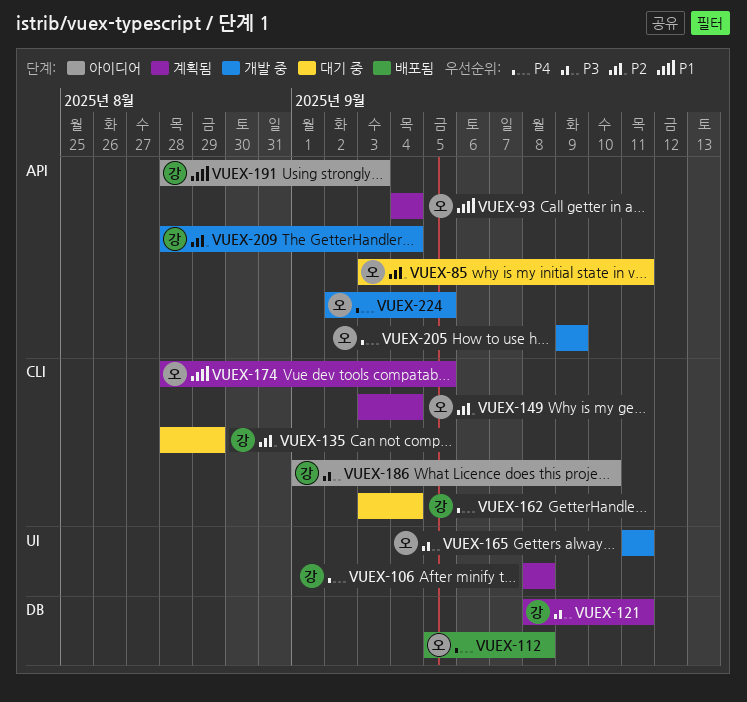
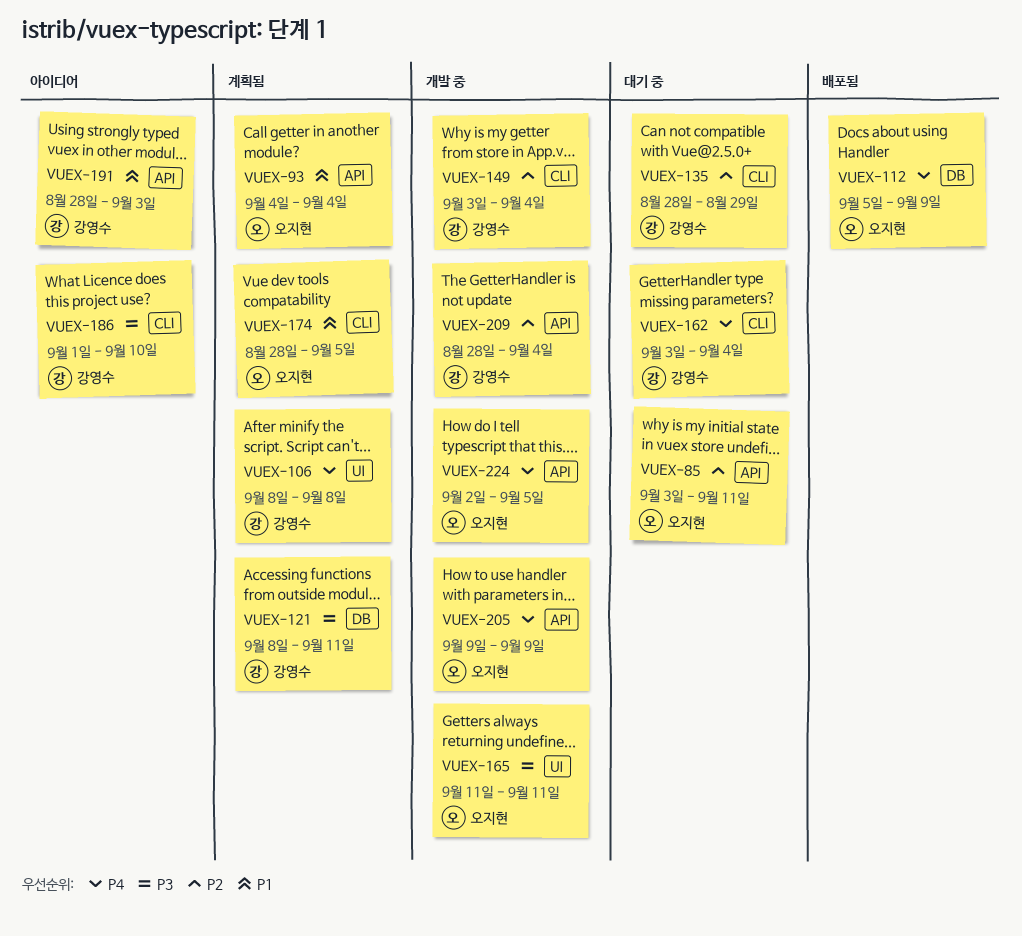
VUEX-112, due: Sep 8 -> Sep 9
VUEX-149, status: 계획됨 -> 개발 중
VUEX-149, owner: 오지현 -> 강영수

